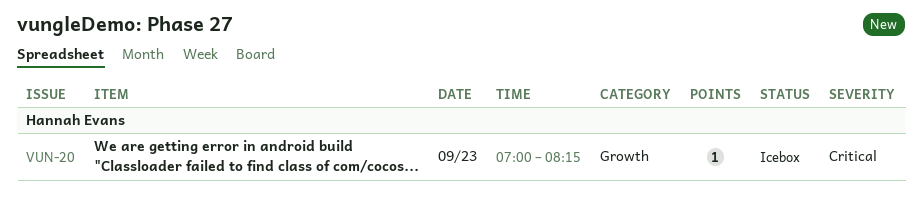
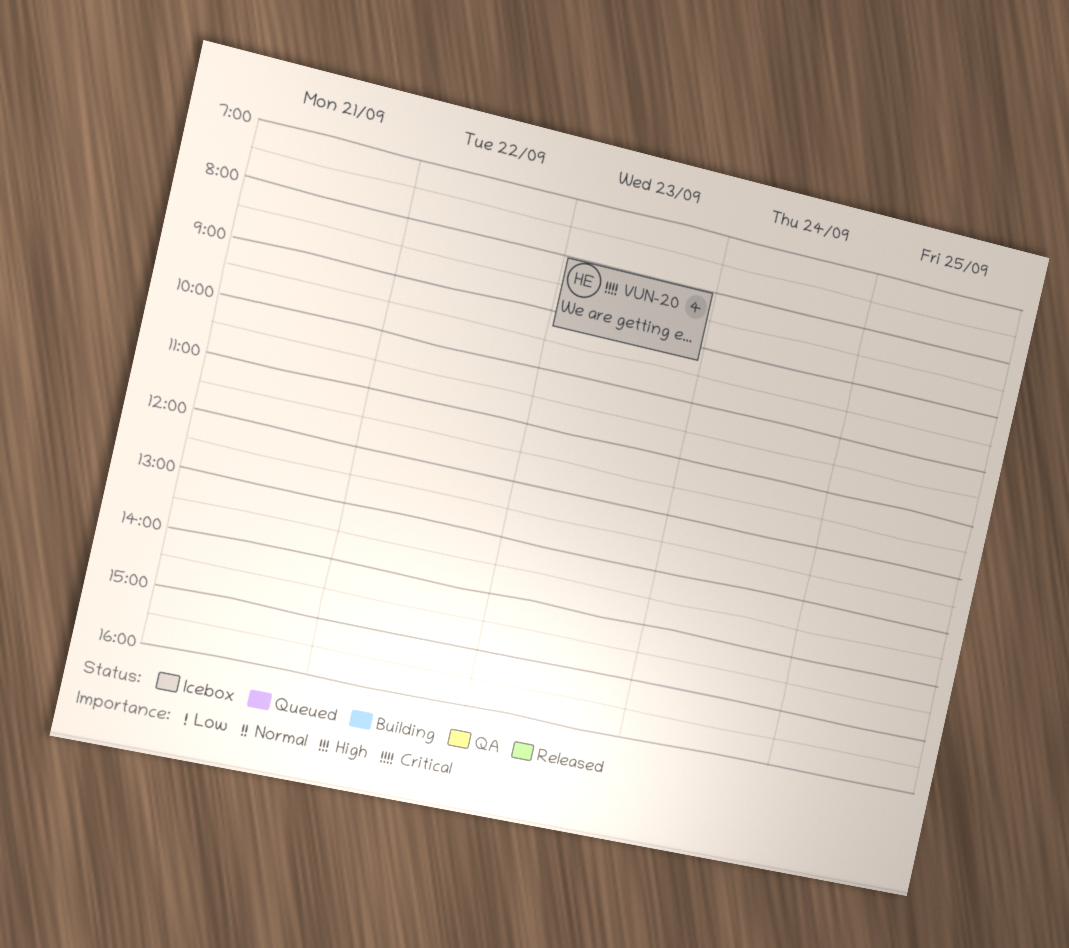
VUN-20, estimate: 1 -> 4
VUN-20, begins: 07:00 -> 08:00
VUN-20, ends: 08:15 -> 09:15

